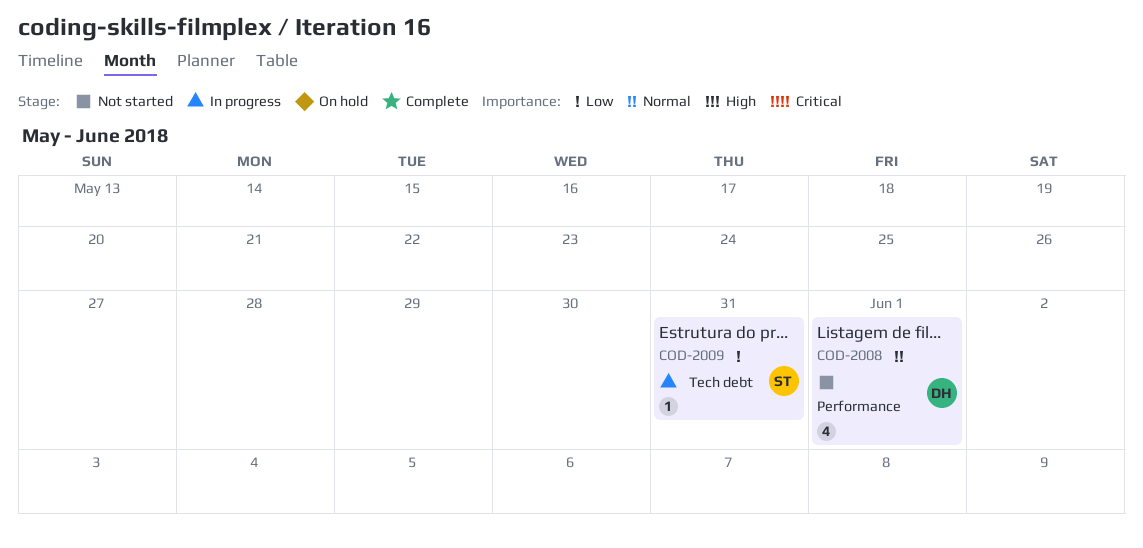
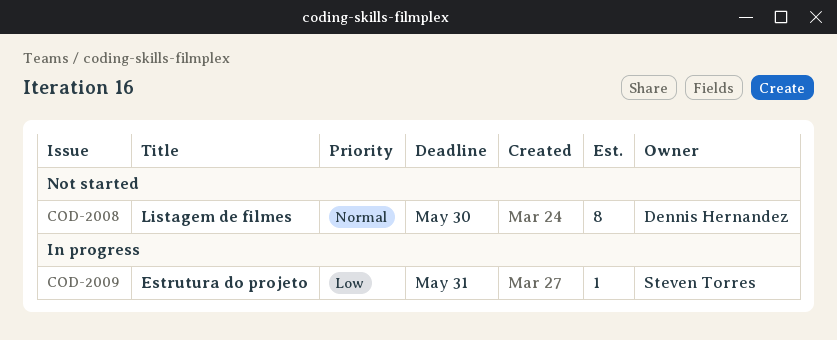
COD-2008, estimate: 4 -> 8
COD-2008, due: Jun 1 -> May 30

